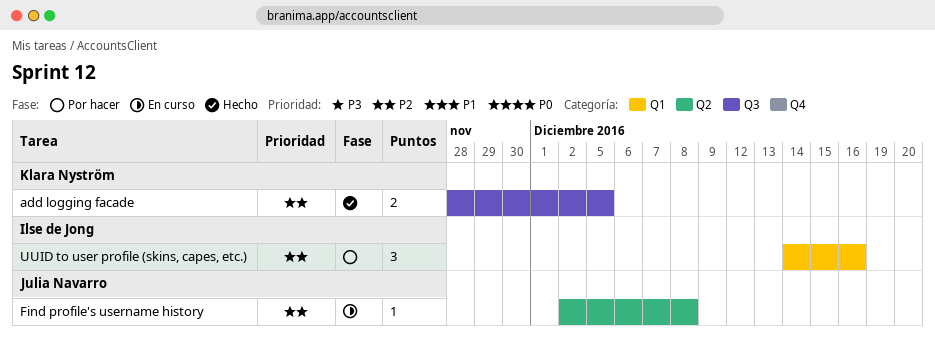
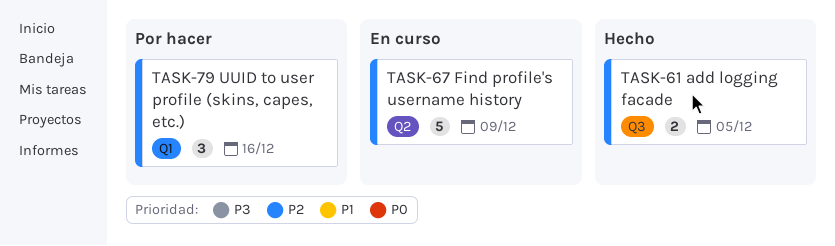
Find profile's username history, estimate: 1 -> 5
Find profile's username history, due: Dec 8 -> Dec 9

